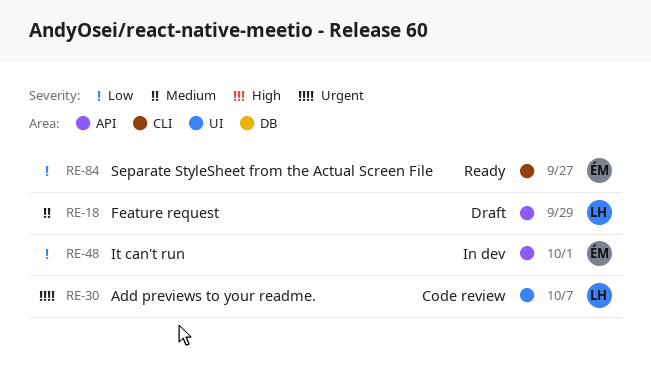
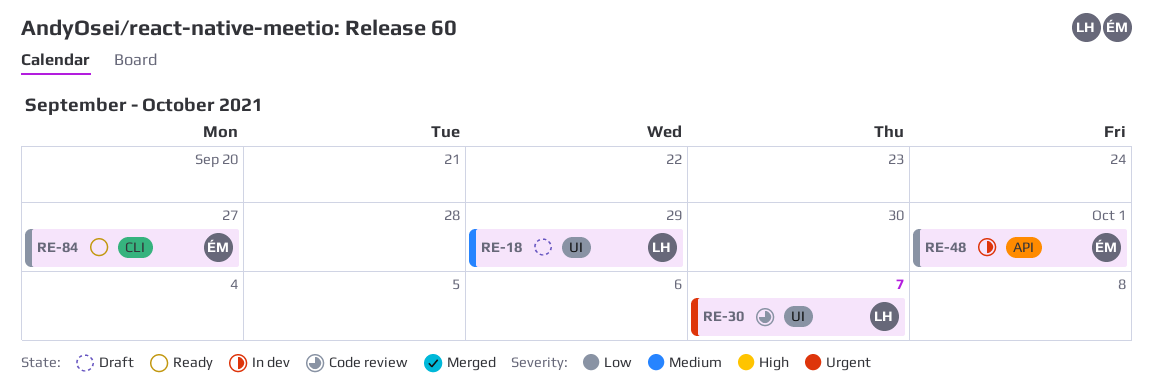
RE-18, label: API -> UI

